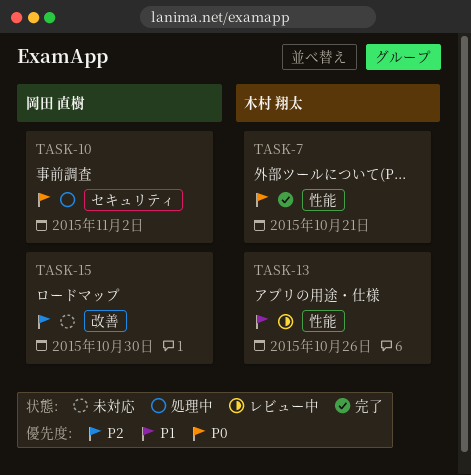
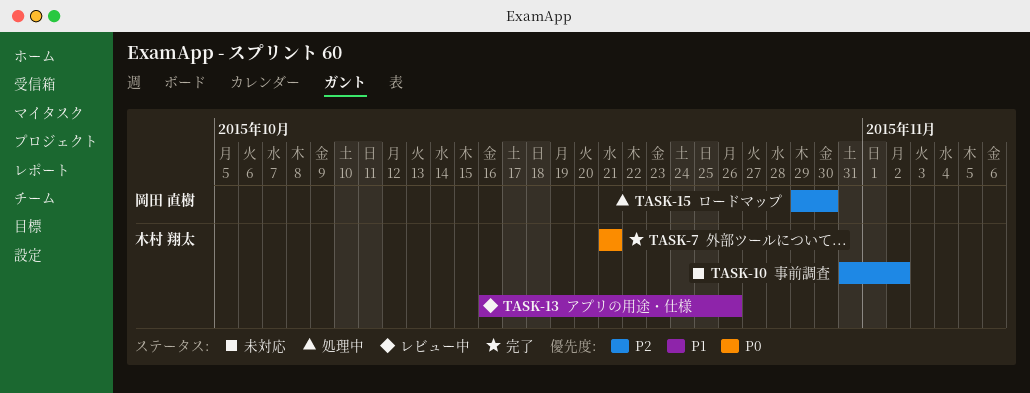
TASK-10, status: 処理中 -> 未対応
TASK-10, owner: 岡田 直樹 -> 木村 翔太
TASK-10, priority: P0 -> P2
TASK-15, status: 未対応 -> 処理中

